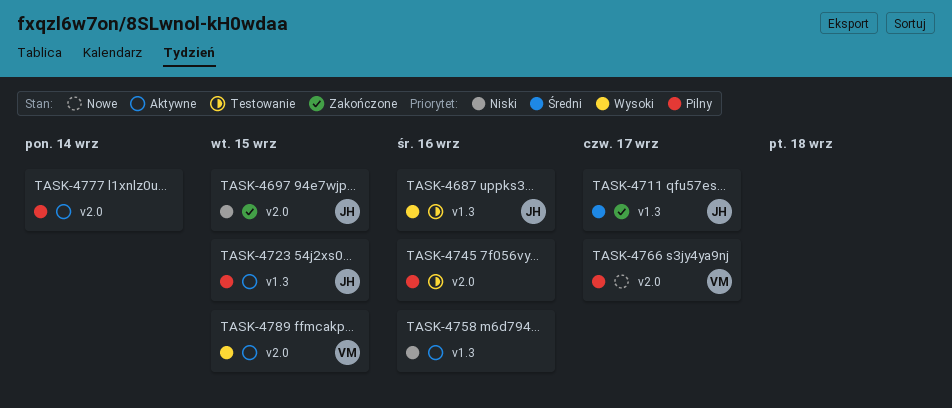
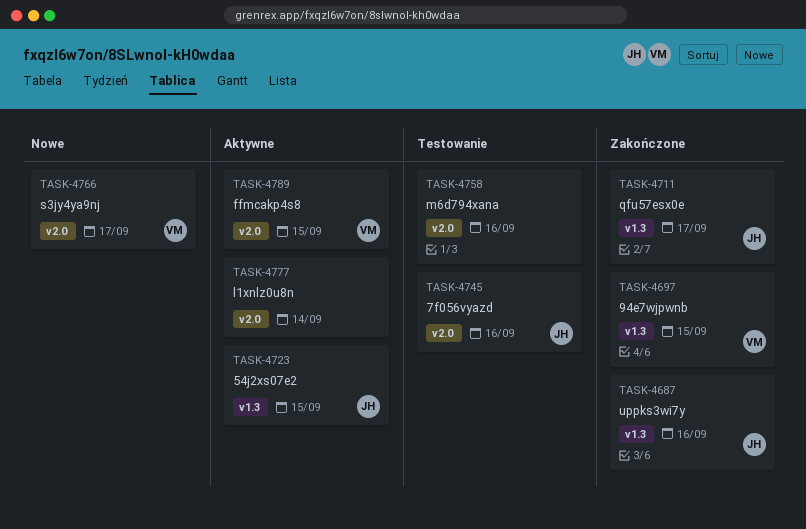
TASK-4687, status: Testowanie -> Zakończone
TASK-4697, owner: JH -> VM
TASK-4697, label: v2.0 -> v1.3
TASK-4745, owner: none -> JH
TASK-4758, status: Aktywne -> Testowanie
TASK-4758, label: v1.3 -> v2.0

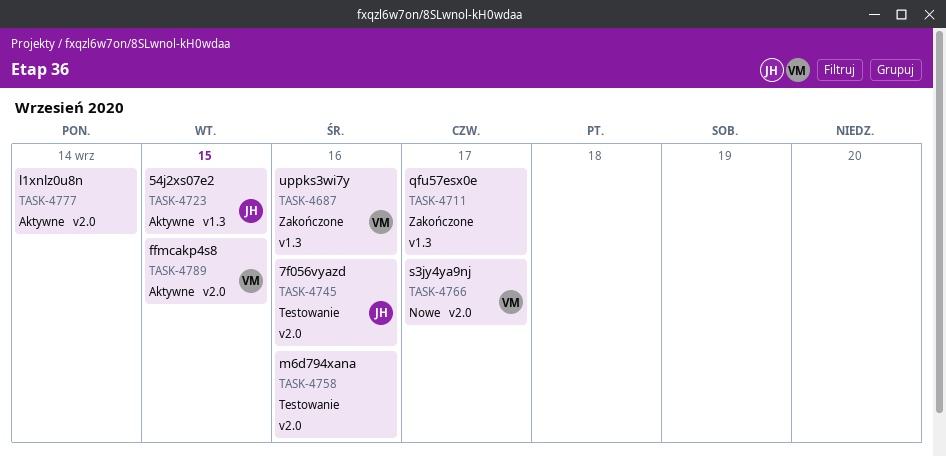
TASK-4687, owner: JH -> VM
TASK-4697: present -> none
TASK-4711, owner: JH -> none

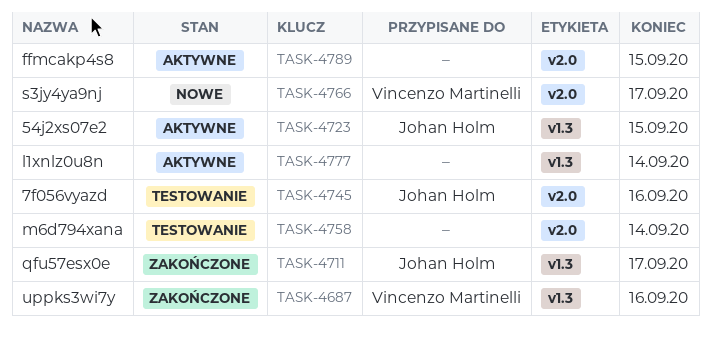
TASK-4711, owner: none -> Johan Holm
TASK-4758, due: Sep 16 -> Sep 14
TASK-4777, label: v2.0 -> v1.3
TASK-4789, owner: Vincenzo Martinelli -> none

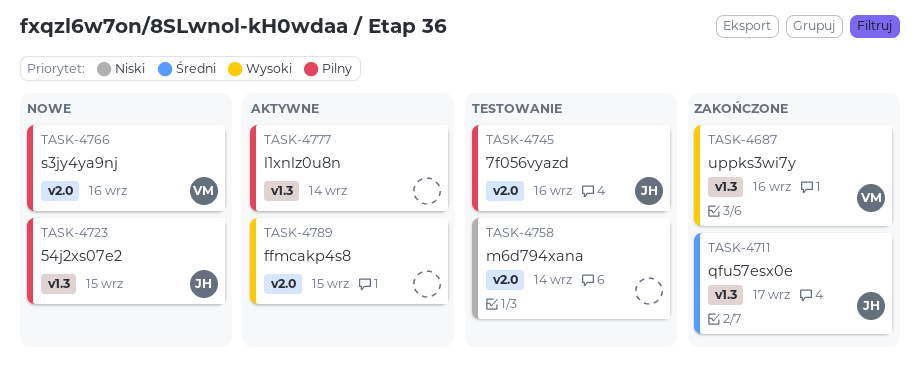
TASK-4723, status: Aktywne -> Nowe
TASK-4766, due: Sep 17 -> Sep 16

